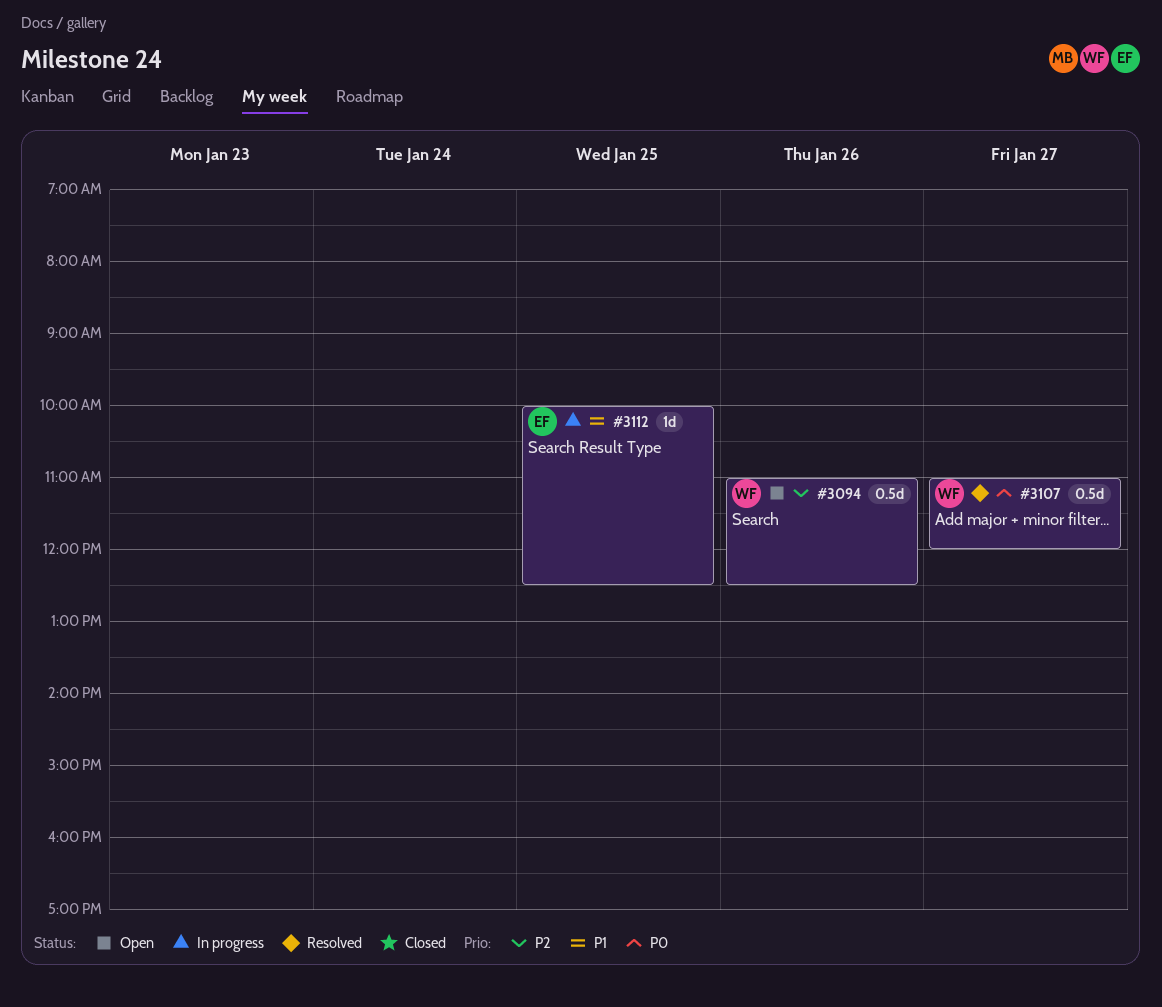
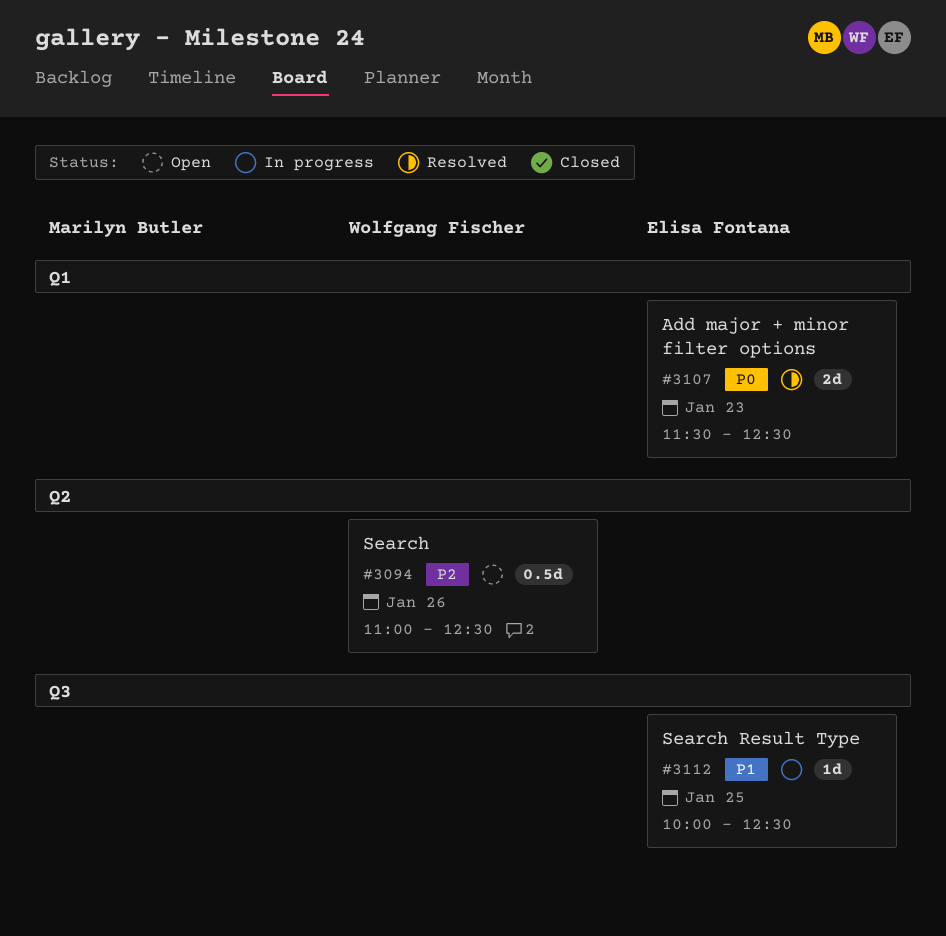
#3107, owner: Wolfgang Fischer -> Elisa Fontana
#3107, estimate: 0.5d -> 2d
#3107, day: Jan 27 -> Jan 23
#3107, begins: 11:00 -> 11:30
#3107, ends: 12:00 -> 12:30

